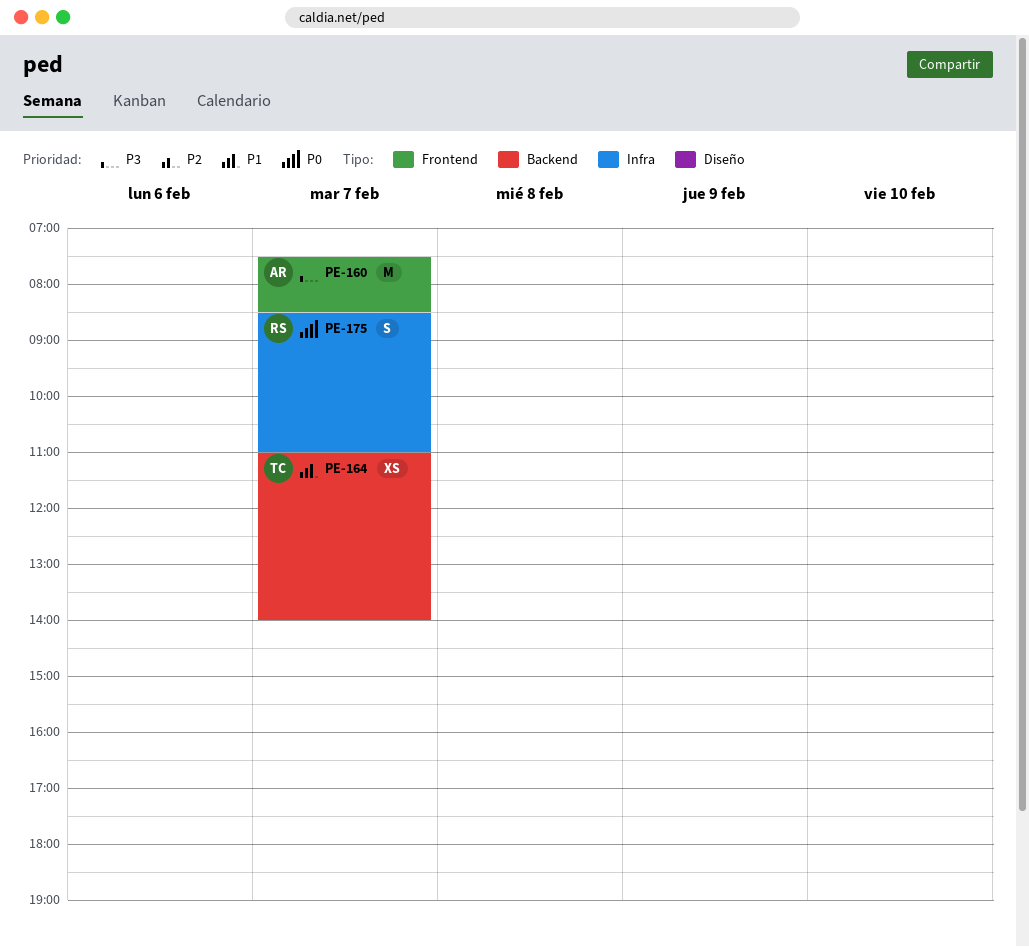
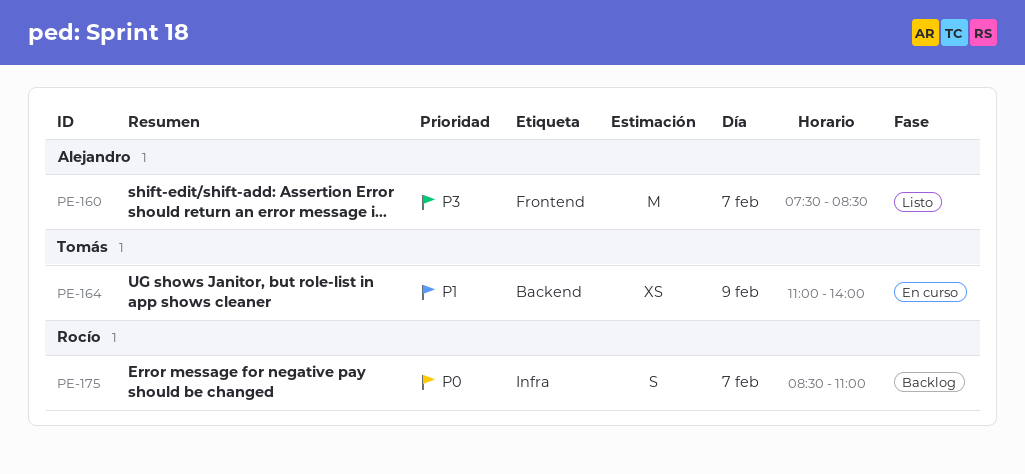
PE-164, day: Feb 7 -> Feb 9

